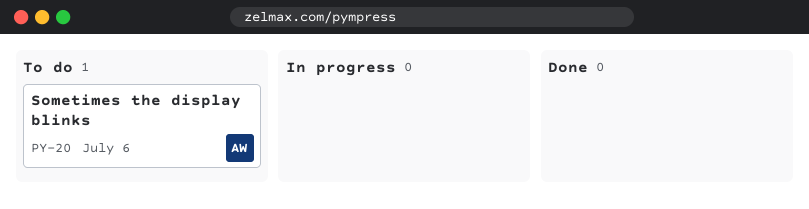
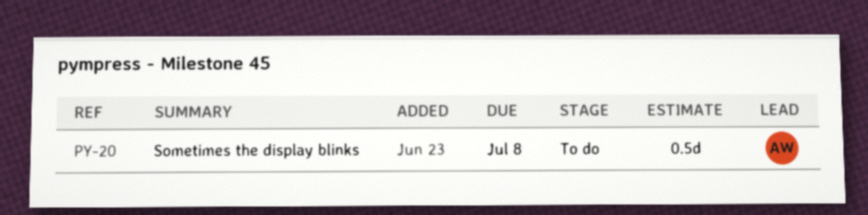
PY-20, due: Jul 6 -> Jul 8

